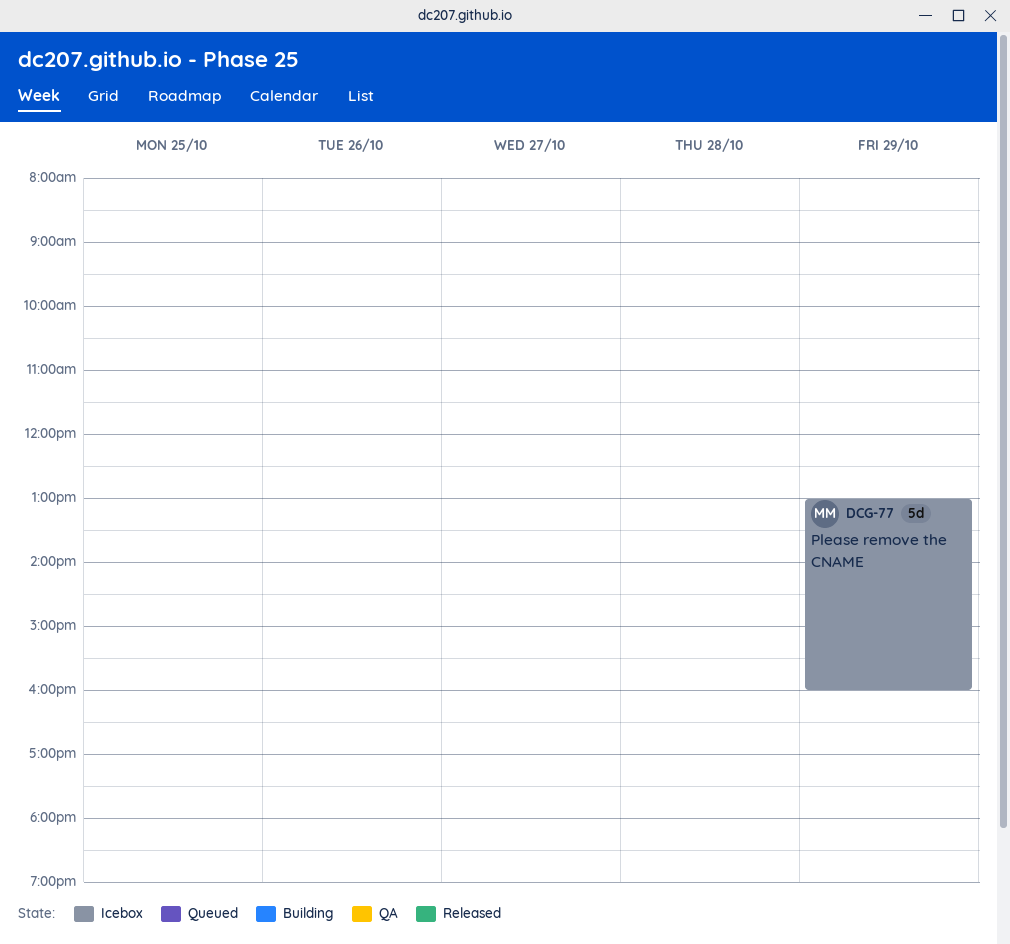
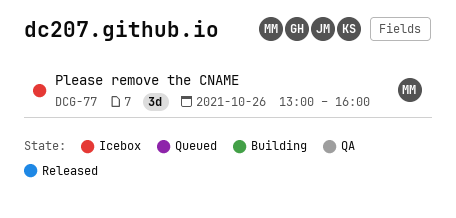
DCG-77, estimate: 5d -> 3d
DCG-77, day: Oct 29 -> Oct 26

